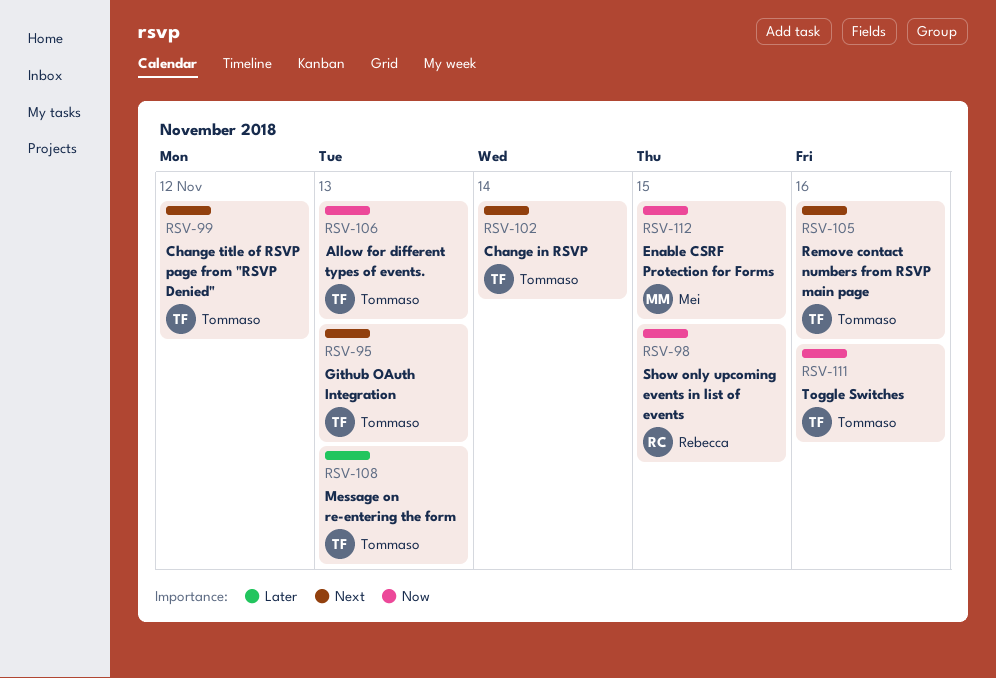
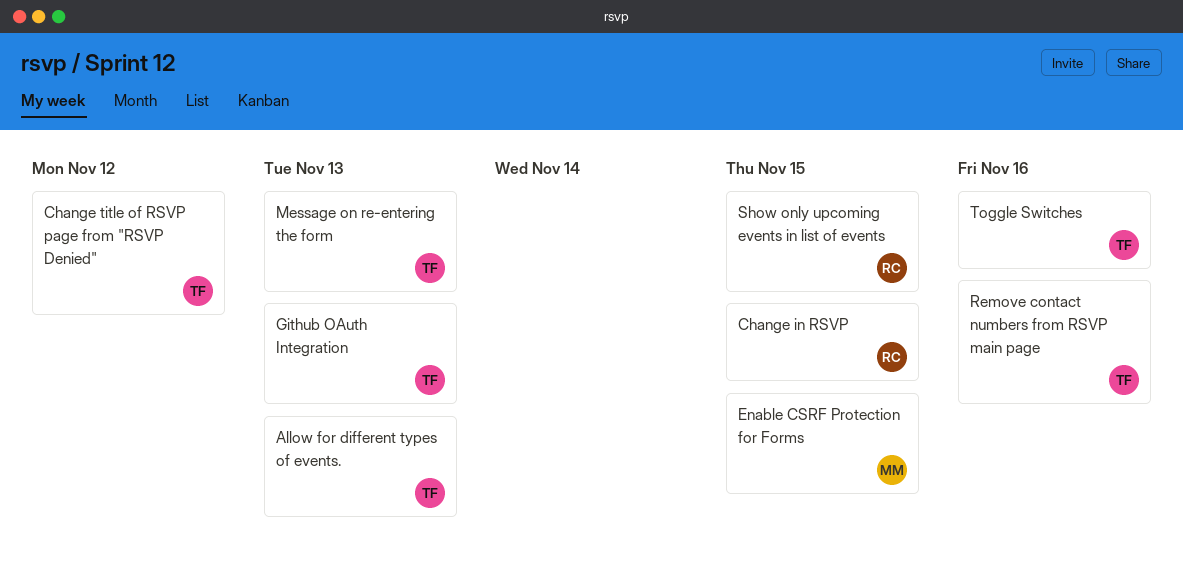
Change in RSVP, owner: Tommaso -> Rebecca
Change in RSVP, due: Nov 14 -> Nov 15

